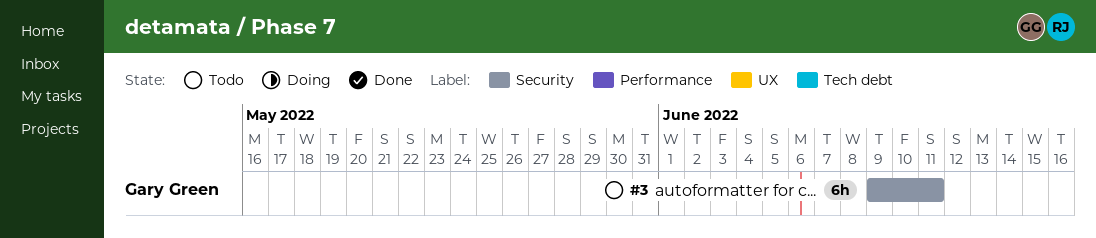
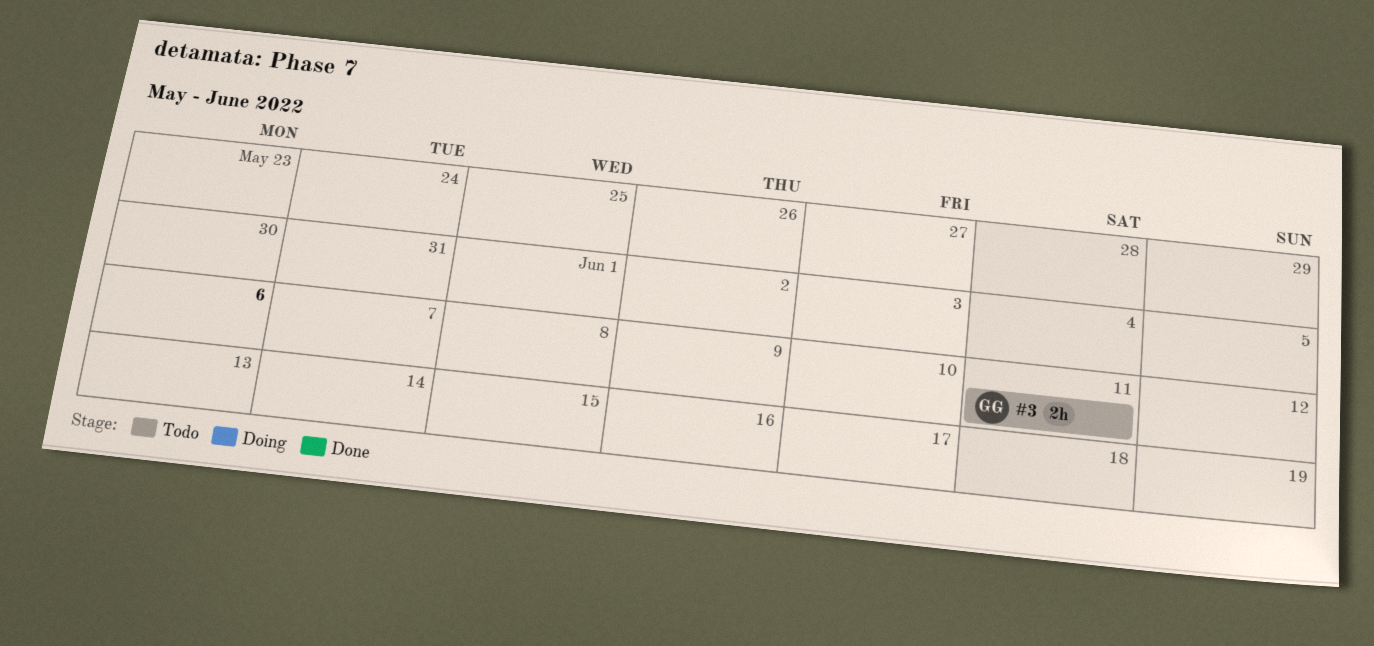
#3, estimate: 6h -> 2h
#3, start: Jun 9 -> Jun 11

